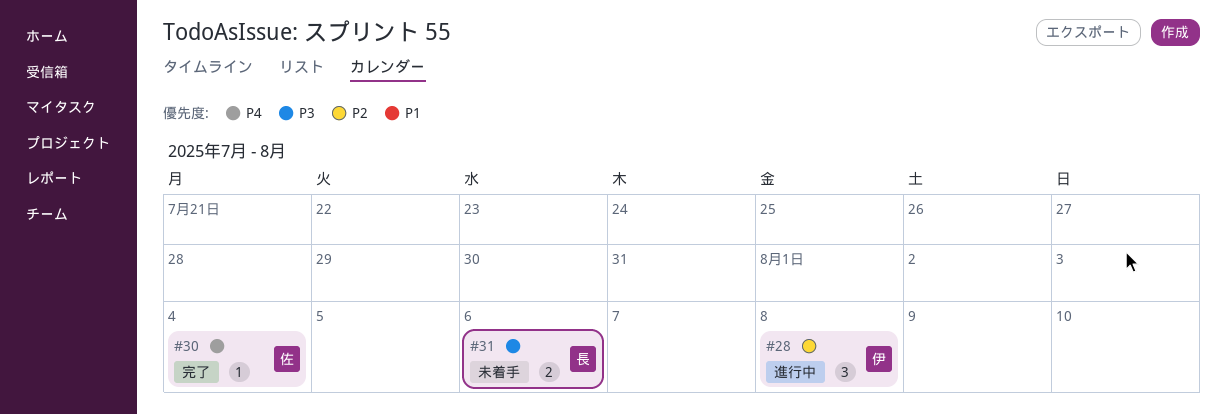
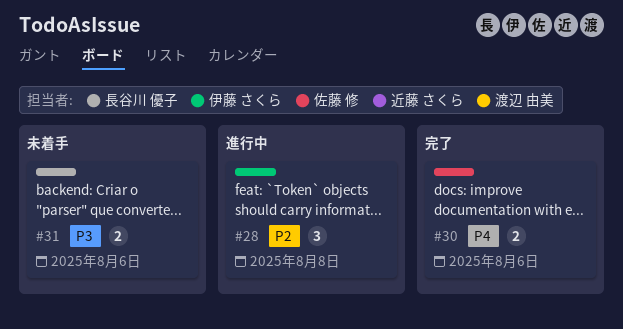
#30, estimate: 1 -> 2
#30, due: Aug 4 -> Aug 6

